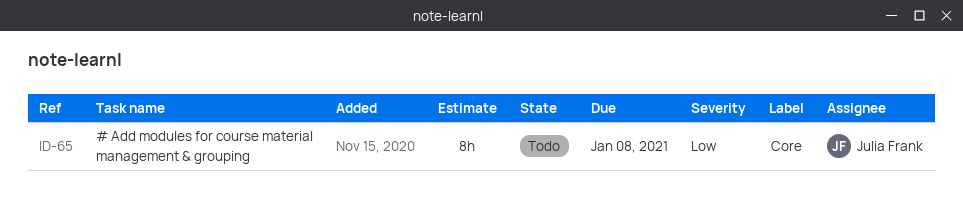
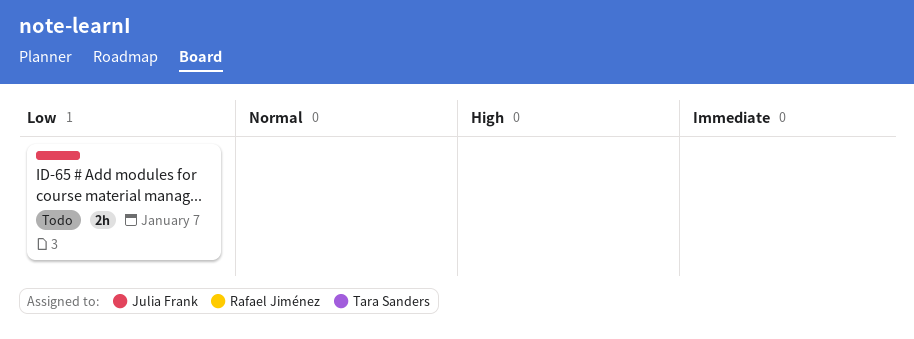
ID-65, estimate: 8h -> 2h
ID-65, due: Jan 8 -> Jan 7

